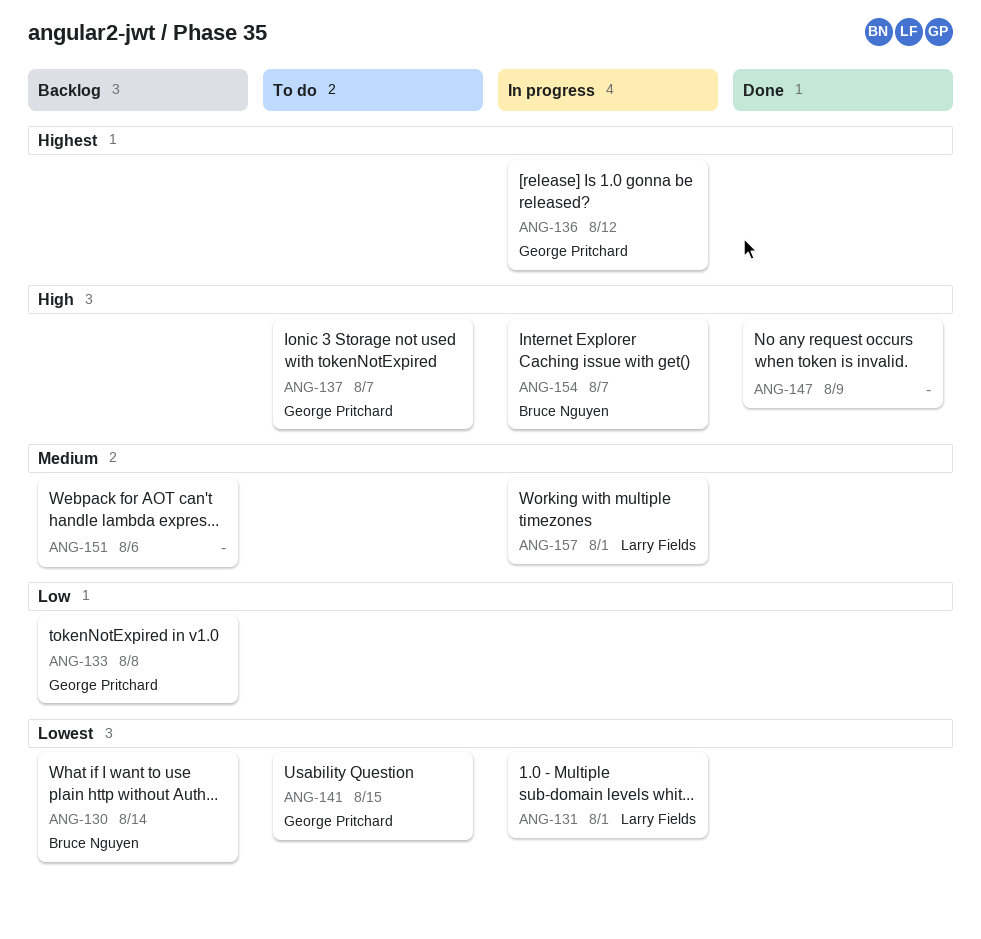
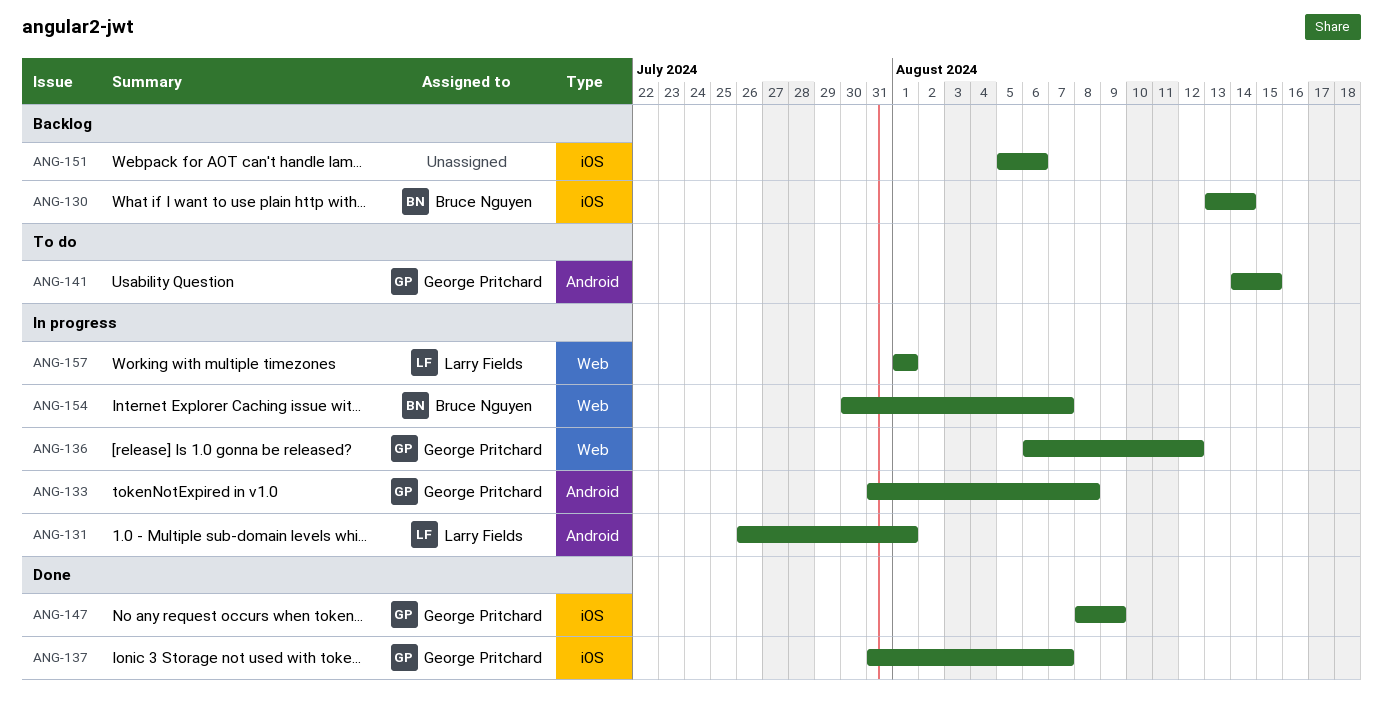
ANG-133, status: Backlog -> In progress
ANG-137, status: To do -> Done
ANG-147, owner: none -> George Pritchard

